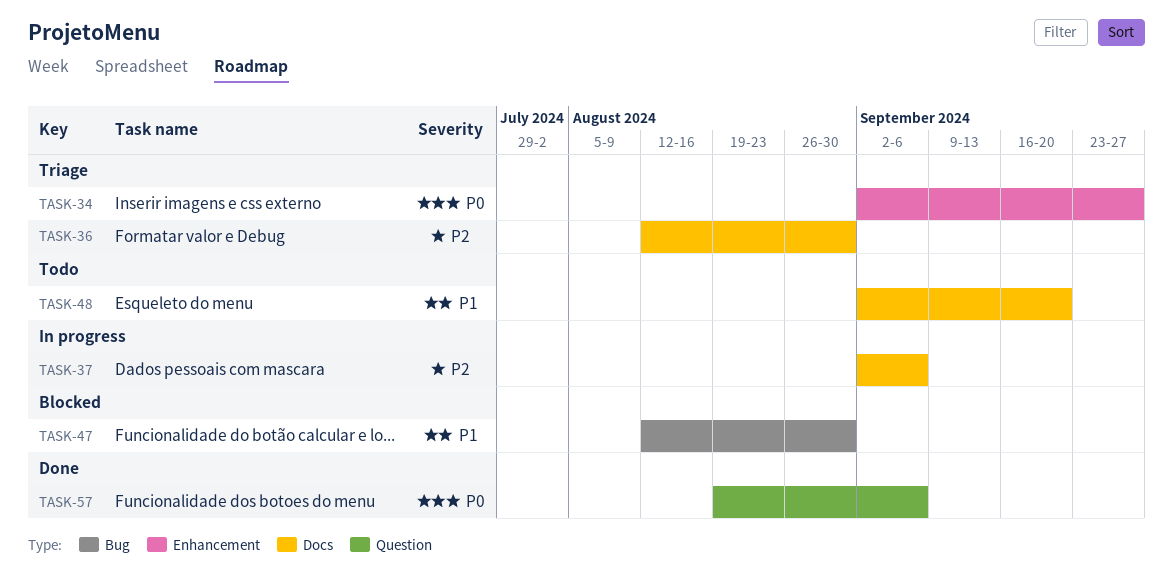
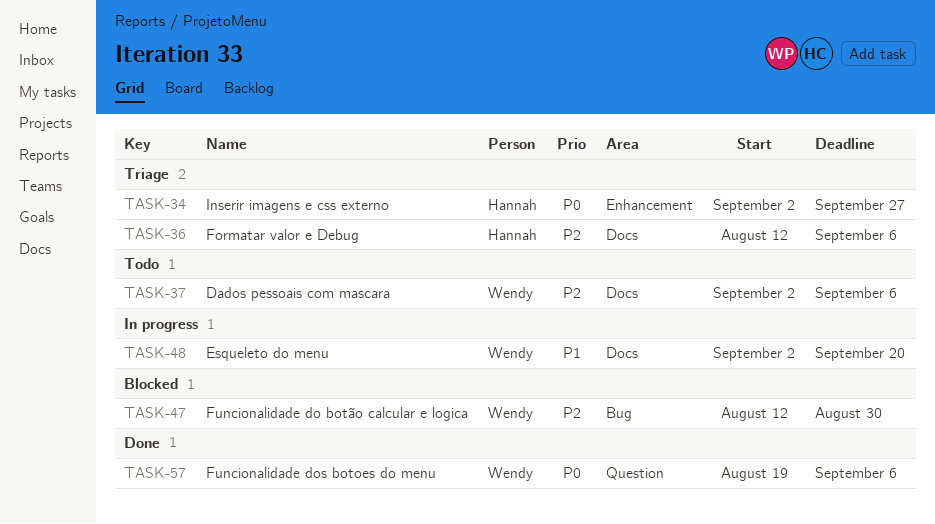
TASK-36, due: Aug 30 -> Sep 6
TASK-37, status: In progress -> Todo
TASK-47, priority: P1 -> P2
TASK-48, status: Todo -> In progress

